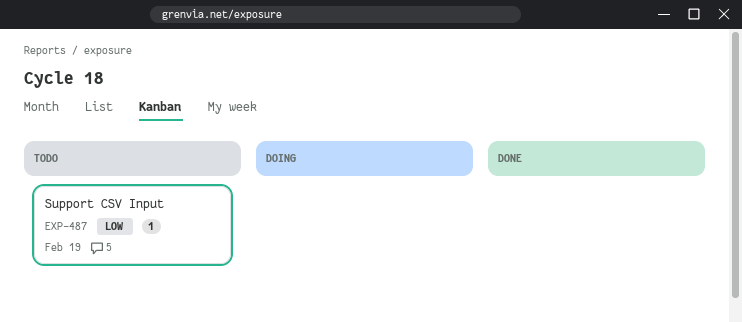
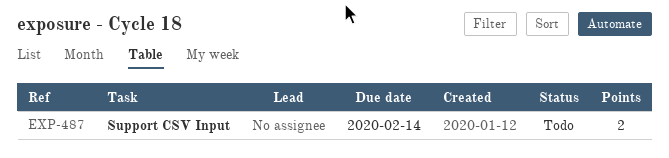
EXP-487, estimate: 1 -> 2
EXP-487, due: Feb 19 -> Feb 14

